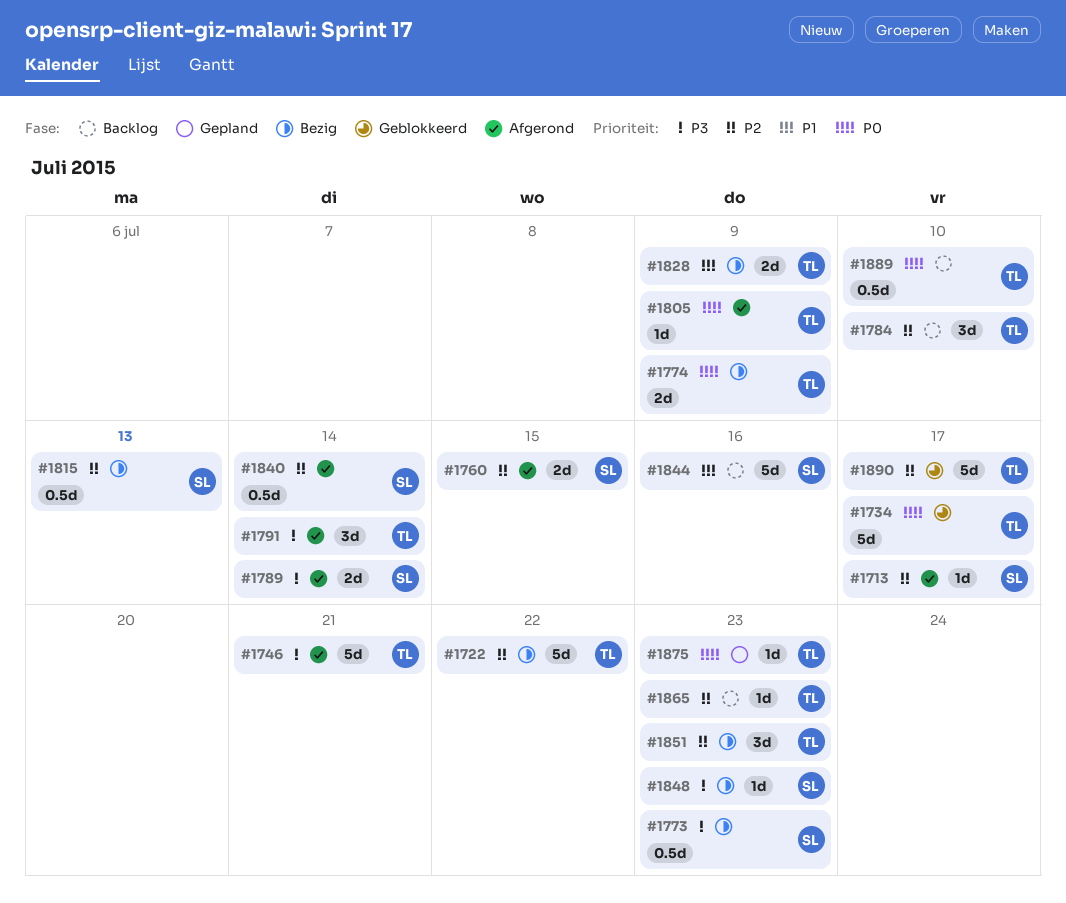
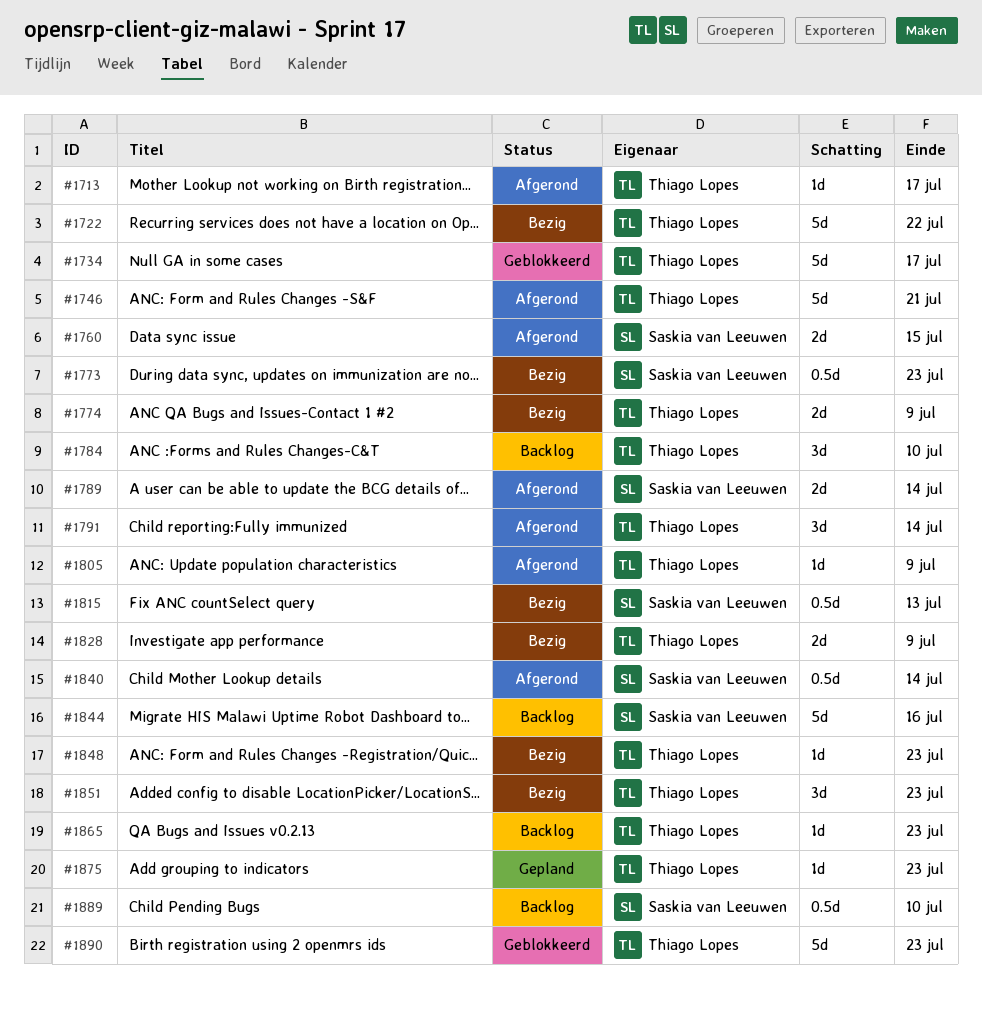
#1713, owner: Saskia van Leeuwen -> Thiago Lopes
#1848, owner: Saskia van Leeuwen -> Thiago Lopes
#1889, owner: Thiago Lopes -> Saskia van Leeuwen
#1890, due: Jul 17 -> Jul 23

